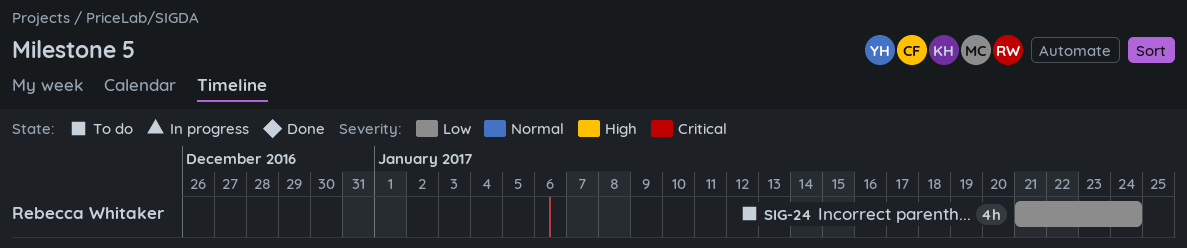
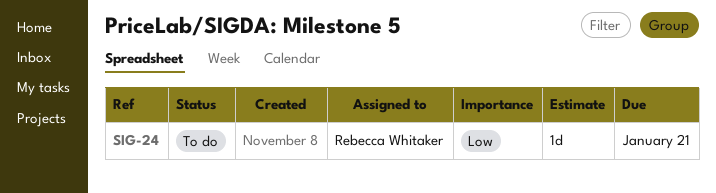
SIG-24, estimate: 4h -> 1d
SIG-24, due: Jan 24 -> Jan 21

